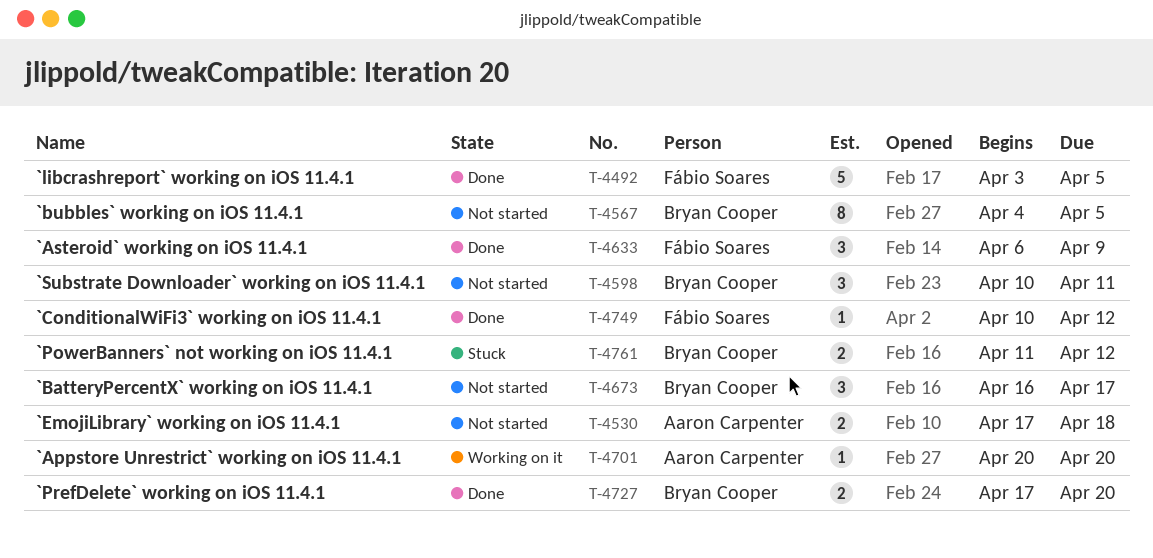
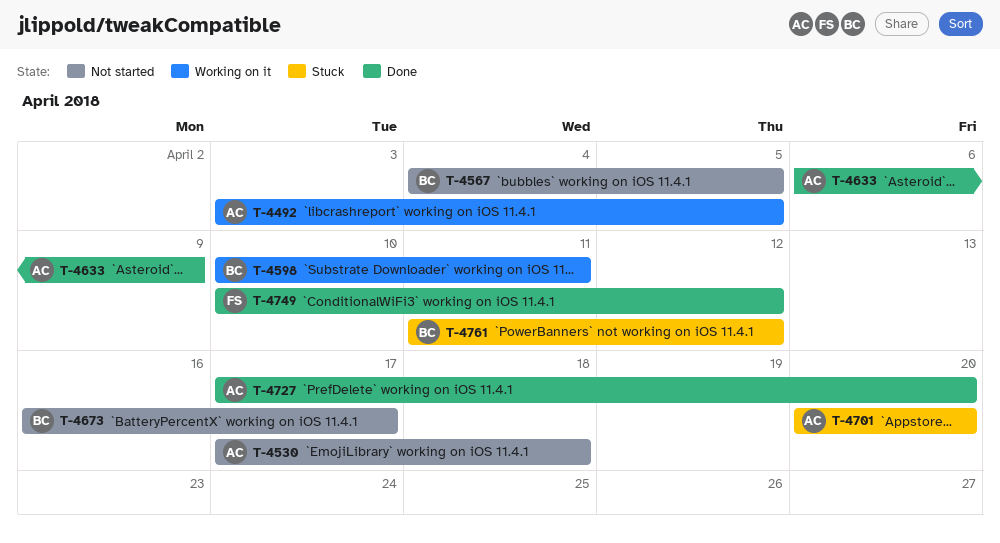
T-4492, status: Done -> Working on it
T-4492, owner: Fábio Soares -> Aaron Carpenter
T-4598, status: Not started -> Working on it
T-4633, owner: Fábio Soares -> Aaron Carpenter
T-4701, status: Working on it -> Stuck
T-4727, owner: Bryan Cooper -> Aaron Carpenter

